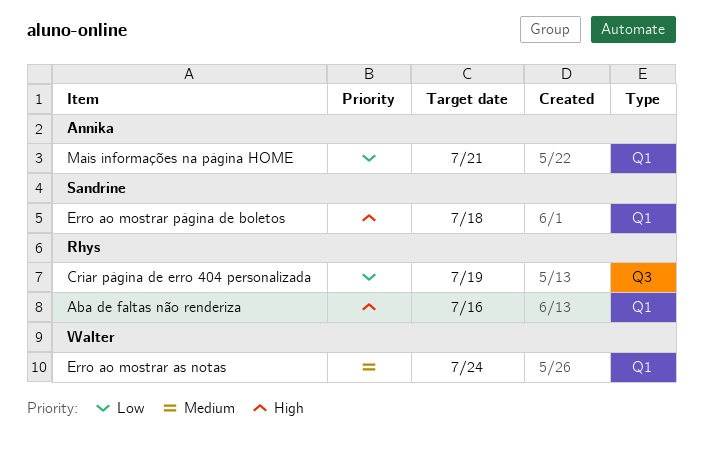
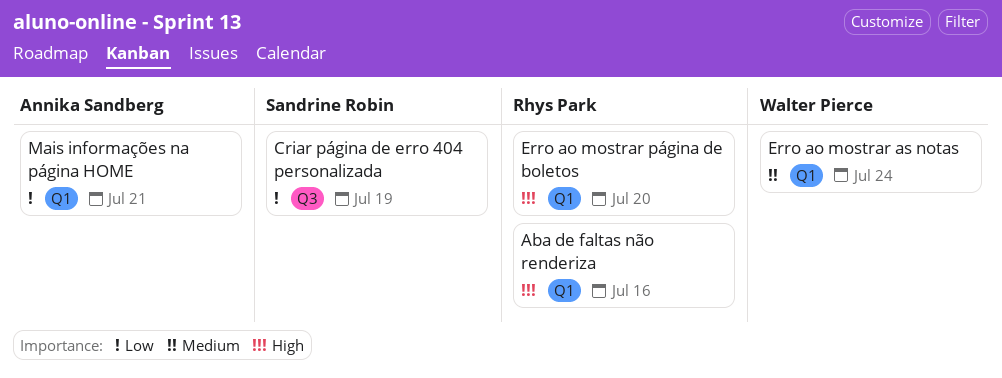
Criar página de erro 404 personalizada, owner: Rhys Park -> Sandrine Robin
Erro ao mostrar página de boletos, owner: Sandrine Robin -> Rhys Park
Erro ao mostrar página de boletos, due: Jul 18 -> Jul 20

